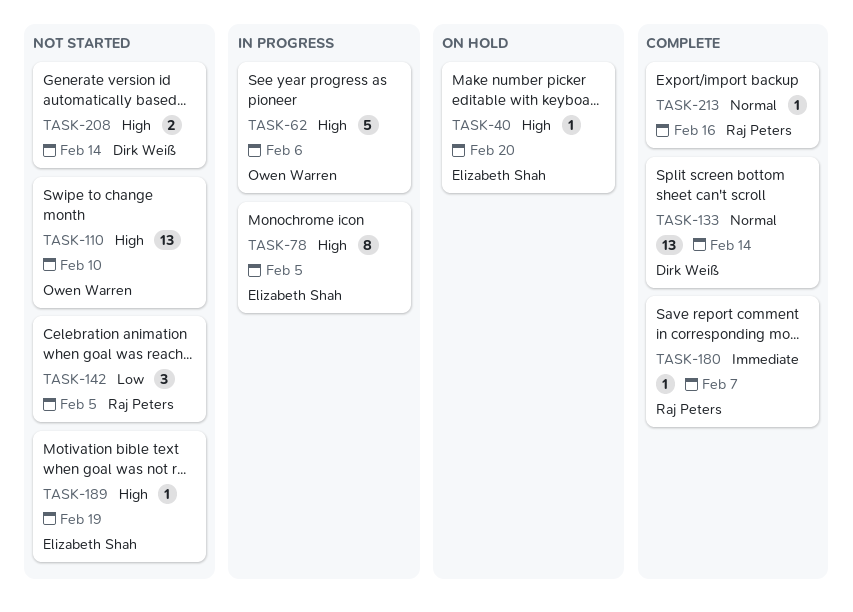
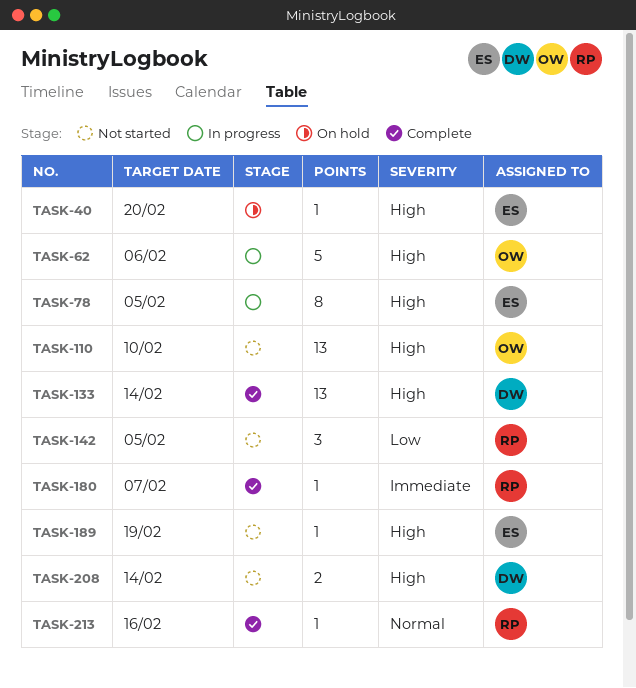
TASK-133, priority: Normal -> High

